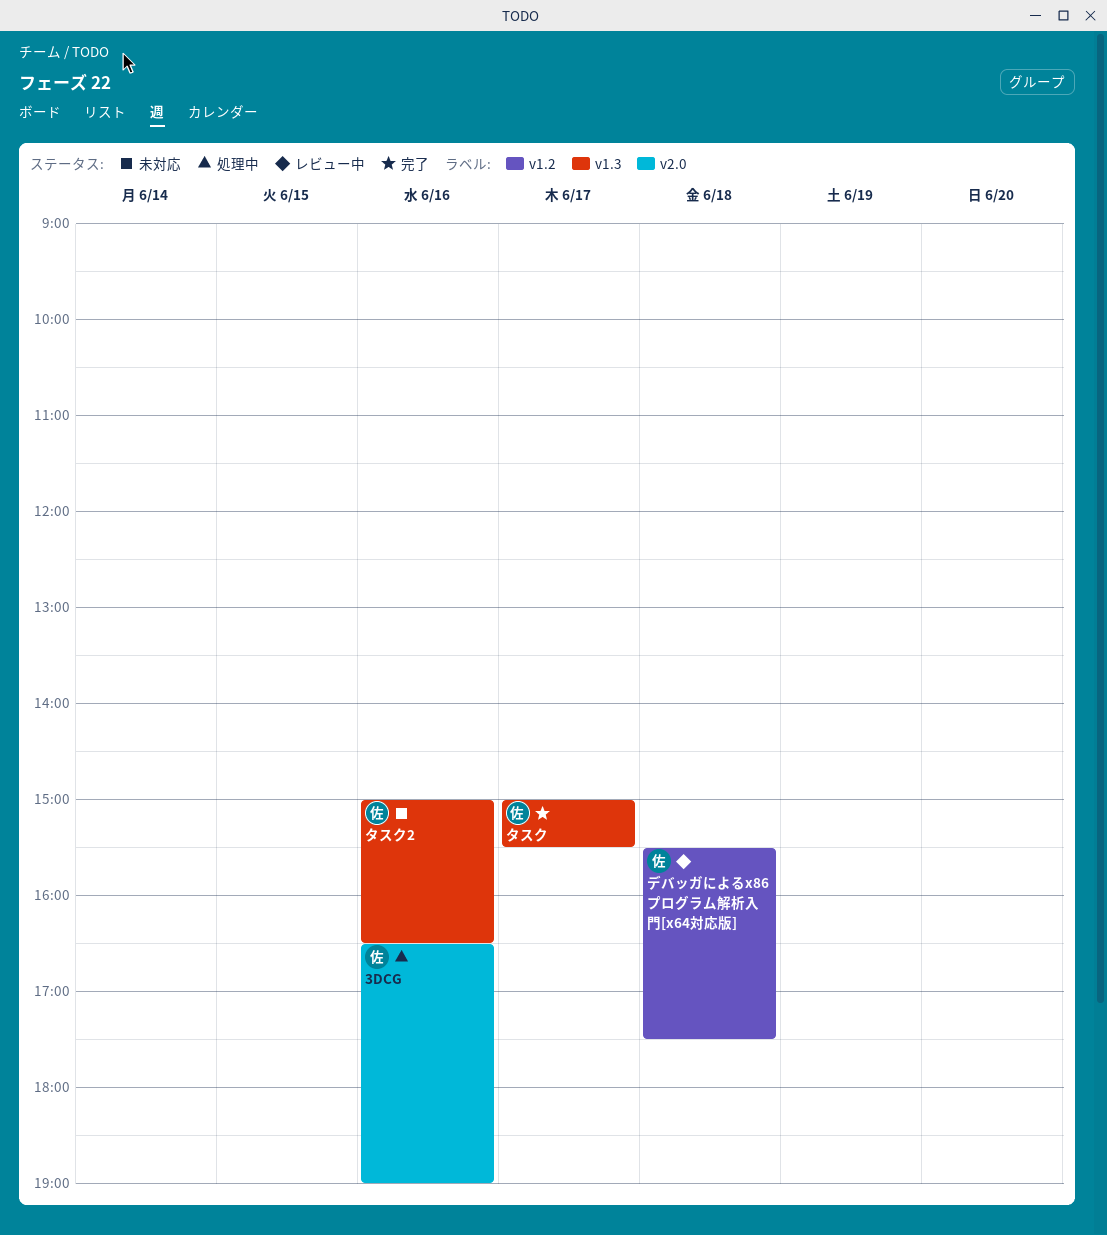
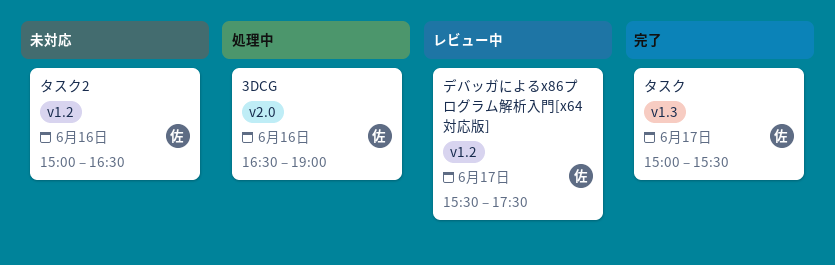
タスク2, label: v1.3 -> v1.2
デバッガによるx86プログラム解析入門[x64対応版], day: Jun 18 -> Jun 17

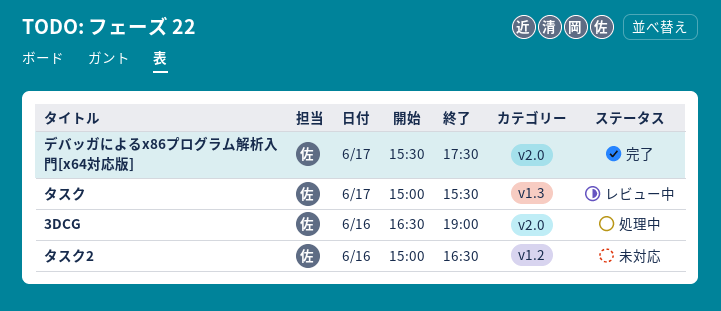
タスク, status: 完了 -> レビュー中
デバッガによるx86プログラム解析入門[x64対応版], status: レビュー中 -> 完了
デバッガによるx86プログラム解析入門[x64対応版], label: v1.2 -> v2.0

